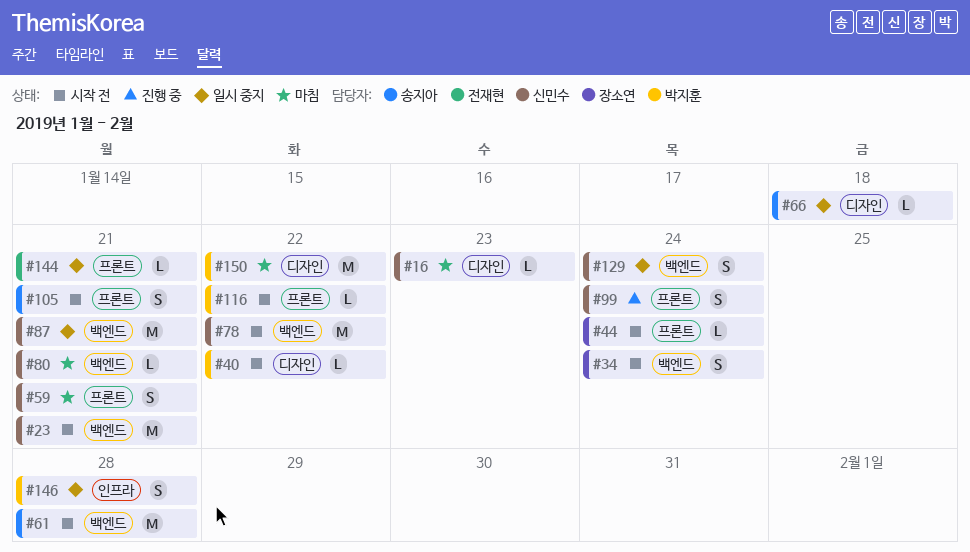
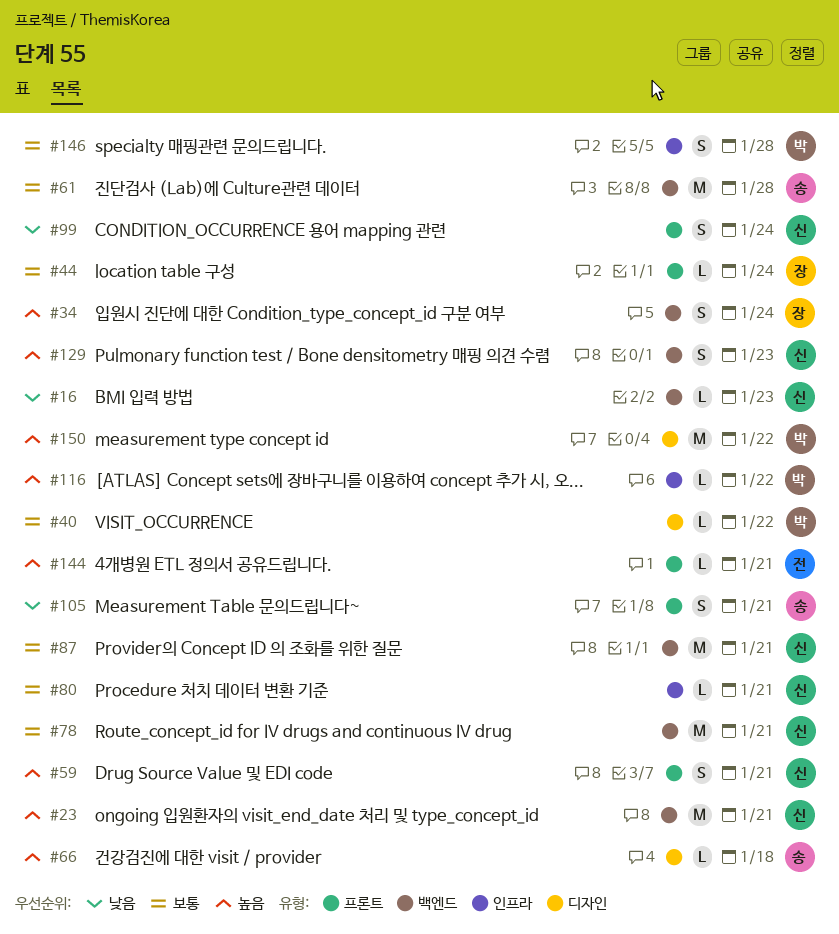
#16, label: 디자인 -> 백엔드
#78, due: Jan 22 -> Jan 21
#80, label: 백엔드 -> 인프라
#116, label: 프론트 -> 인프라
#129, due: Jan 24 -> Jan 23

